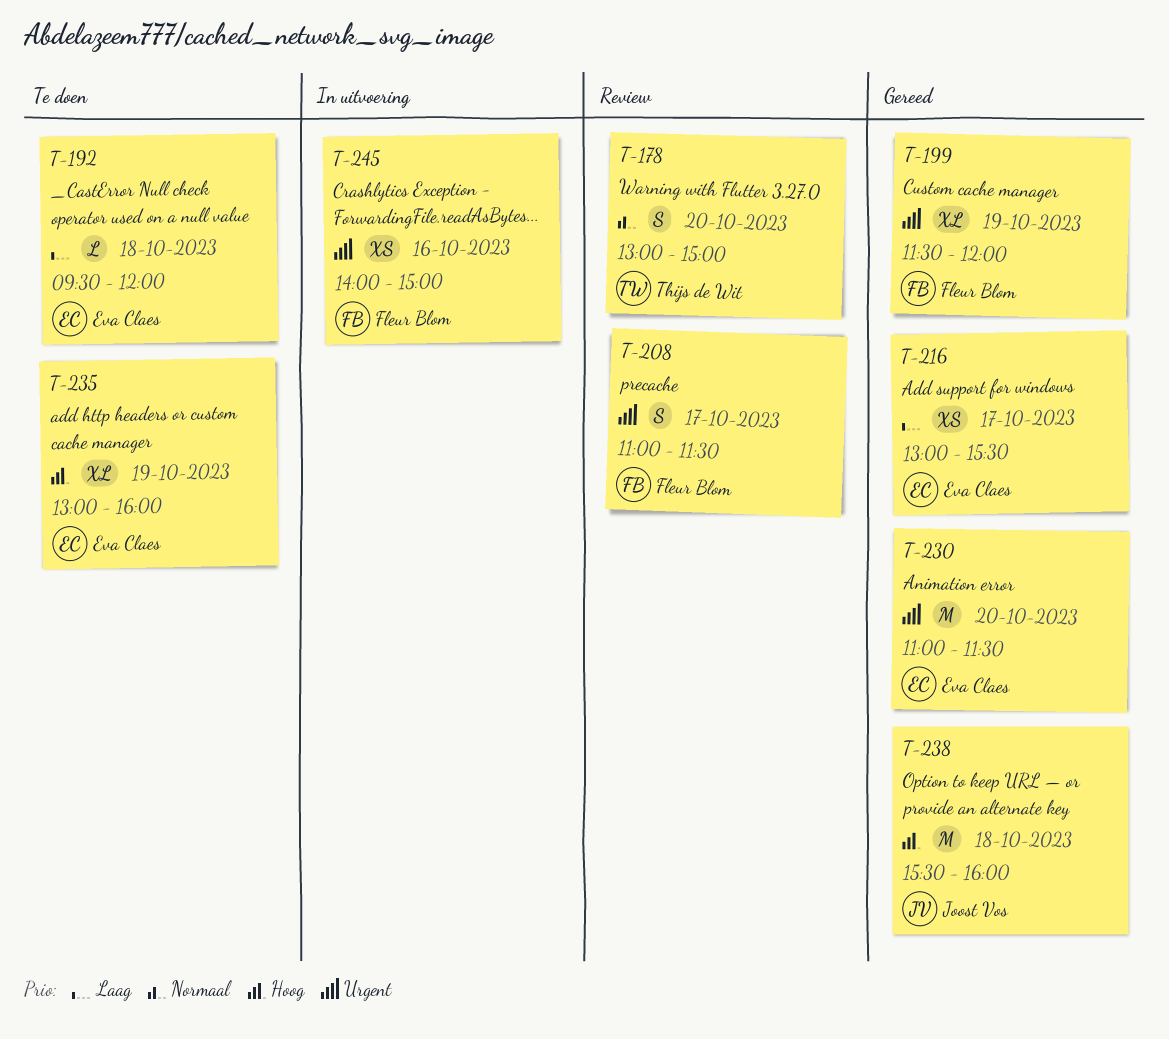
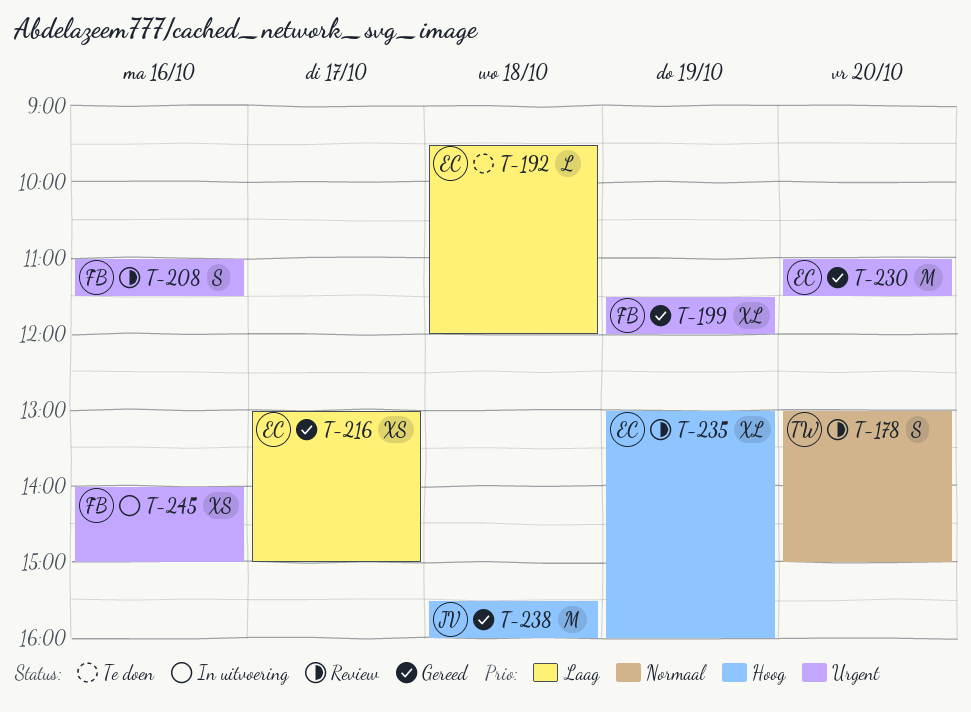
T-208, day: Oct 17 -> Oct 16
T-216, ends: 15:30 -> 15:00
T-235, status: Te doen -> Review

